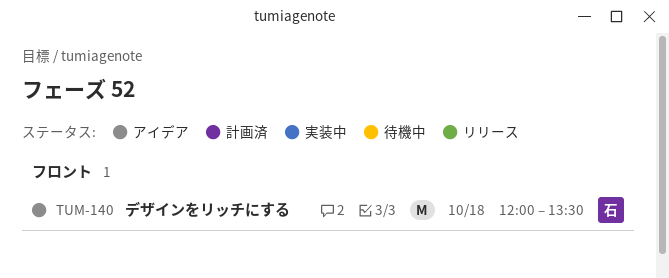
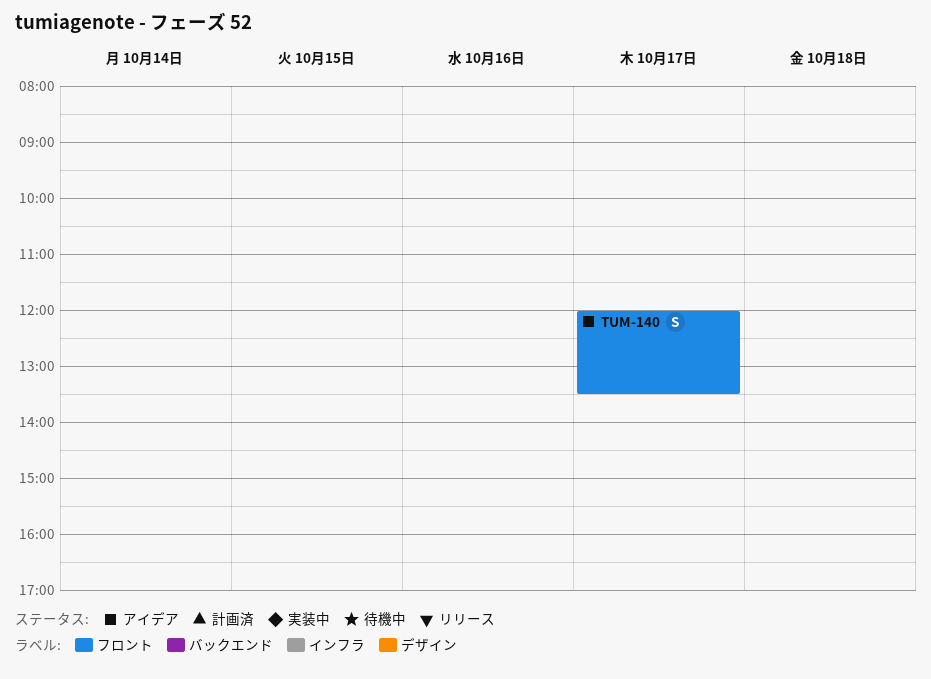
TUM-140, estimate: M -> S
TUM-140, day: Oct 18 -> Oct 17

